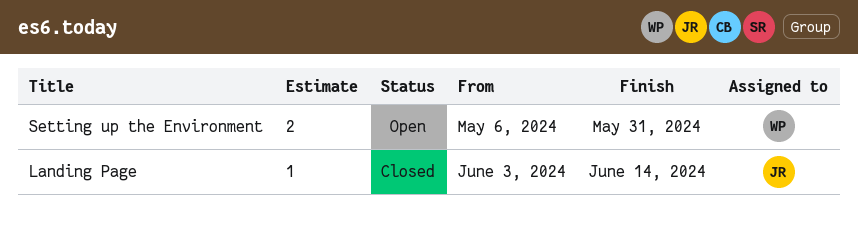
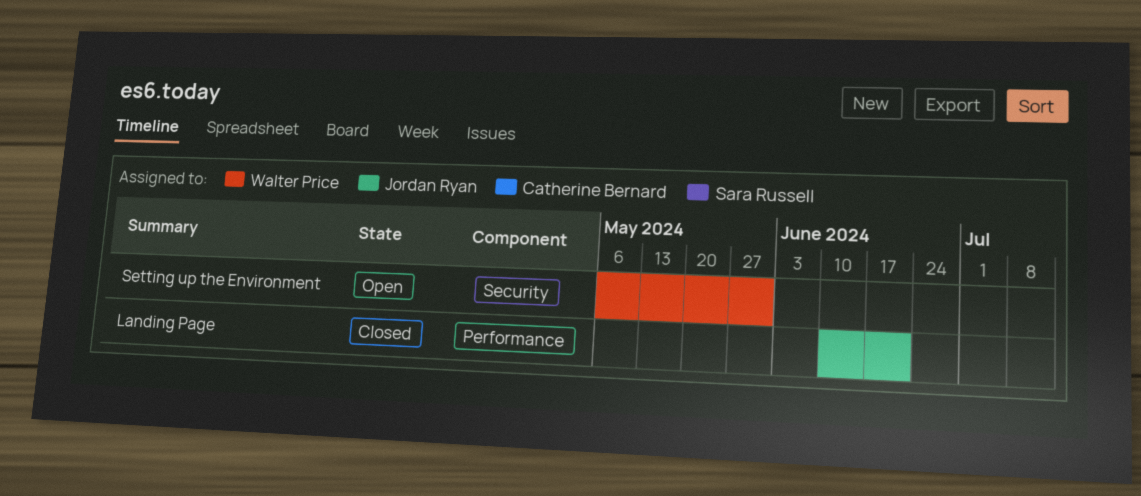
Landing Page, start: Jun 3 -> Jun 10
Landing Page, due: Jun 14 -> Jun 21

